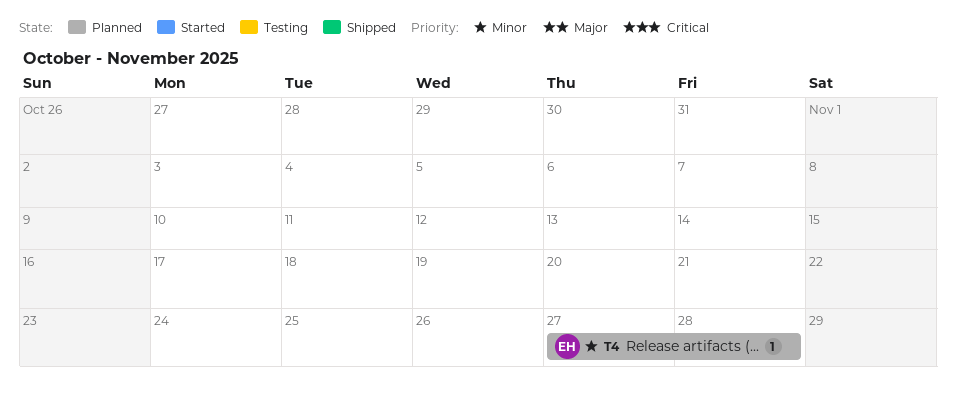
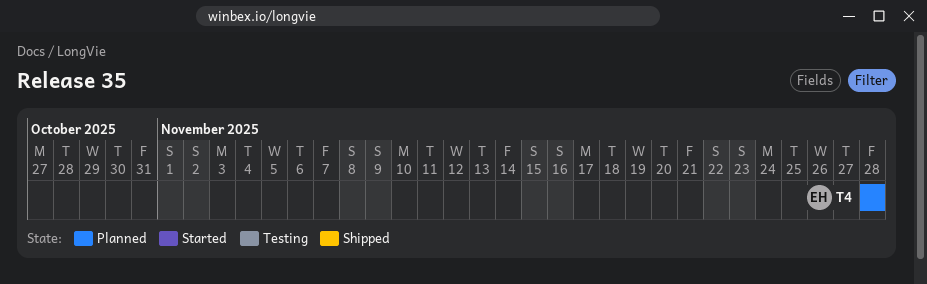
T4, start: Nov 27 -> Nov 28

